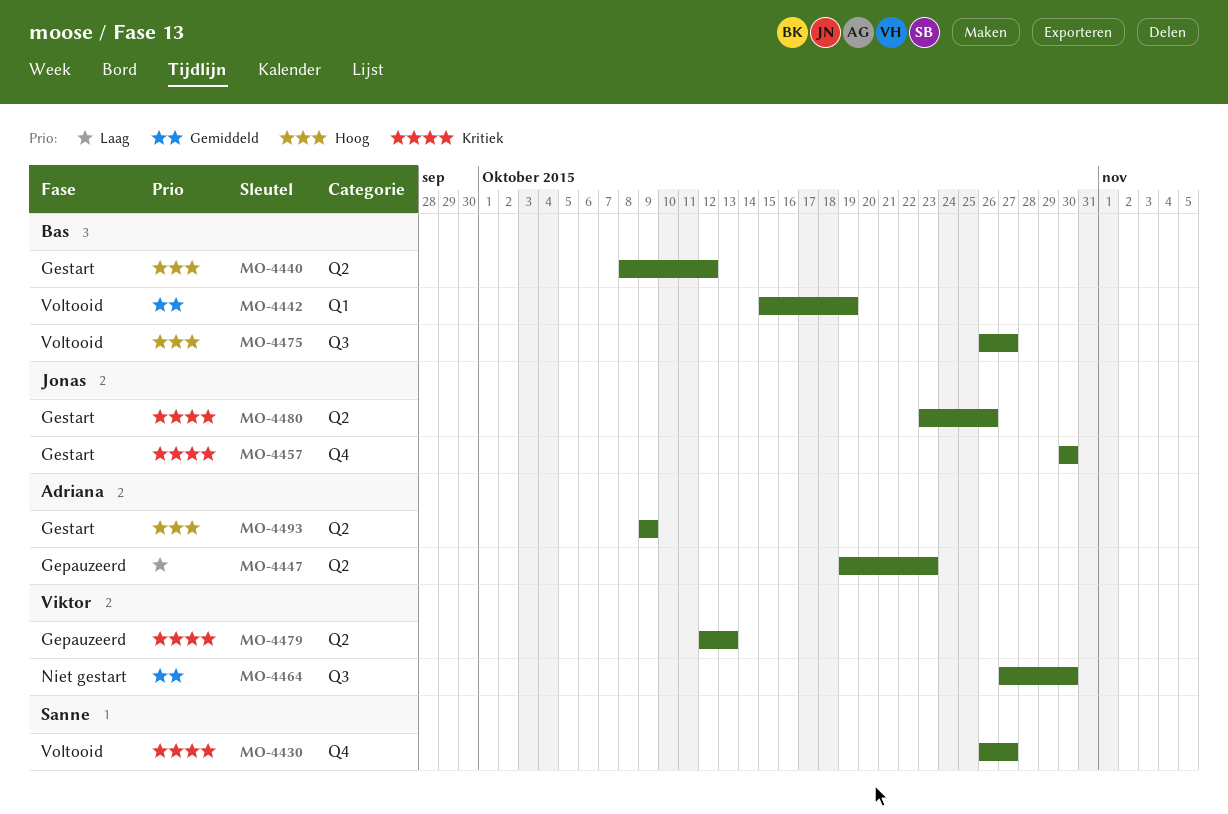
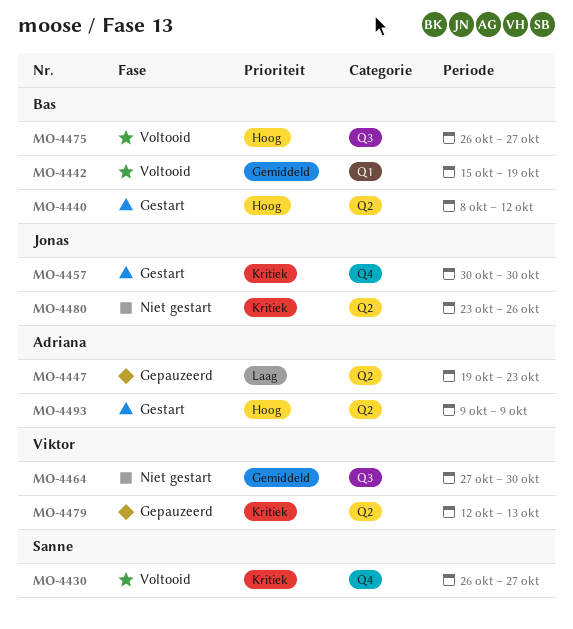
MO-4480, status: Gestart -> Niet gestart

